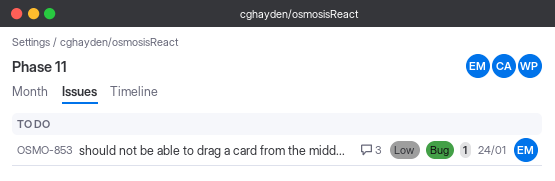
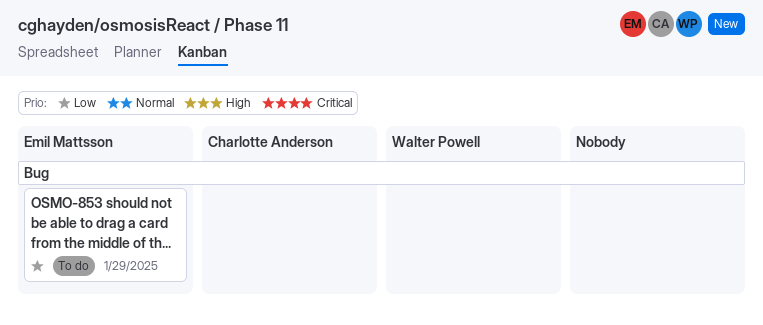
OSMO-853, due: Jan 24 -> Jan 29

